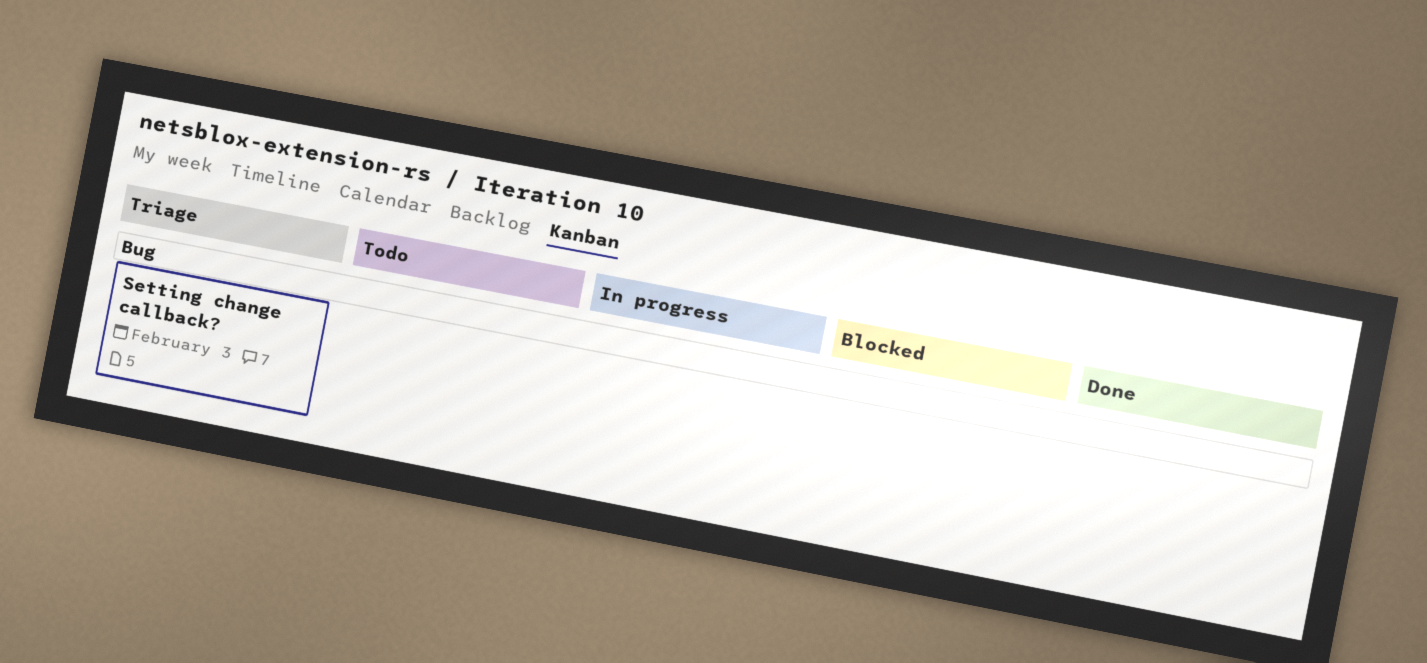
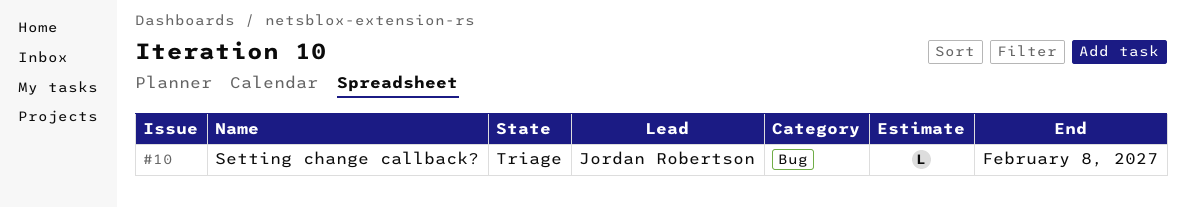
Setting change callback?, due: Feb 3 -> Feb 8

